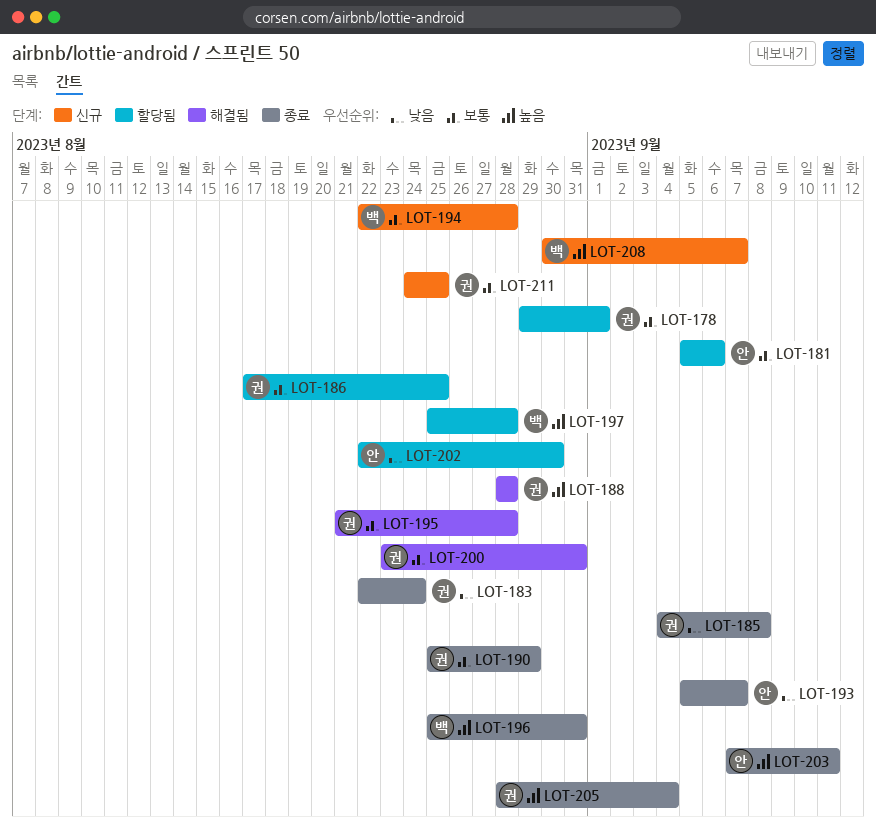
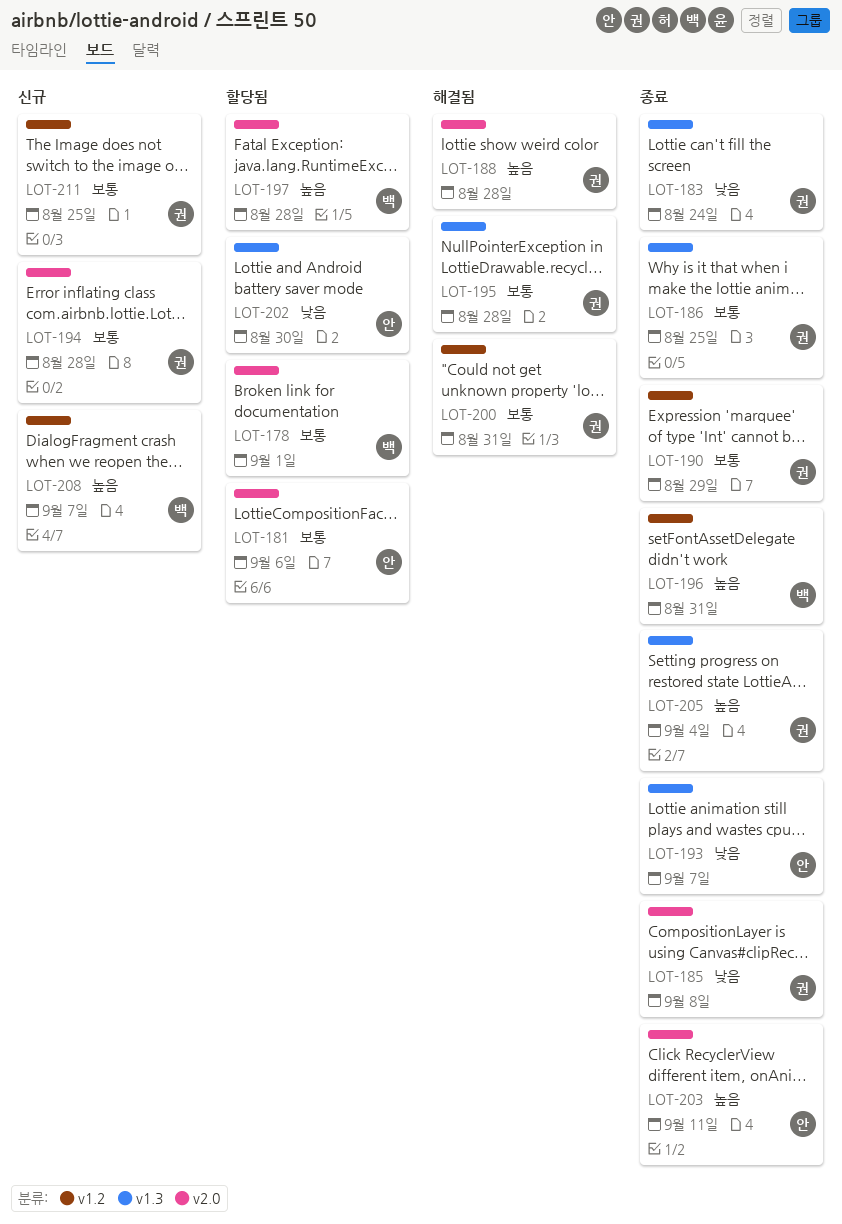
LOT-178, owner: 권 -> 백
LOT-186, status: 할당됨 -> 종료
LOT-194, owner: 백 -> 권

